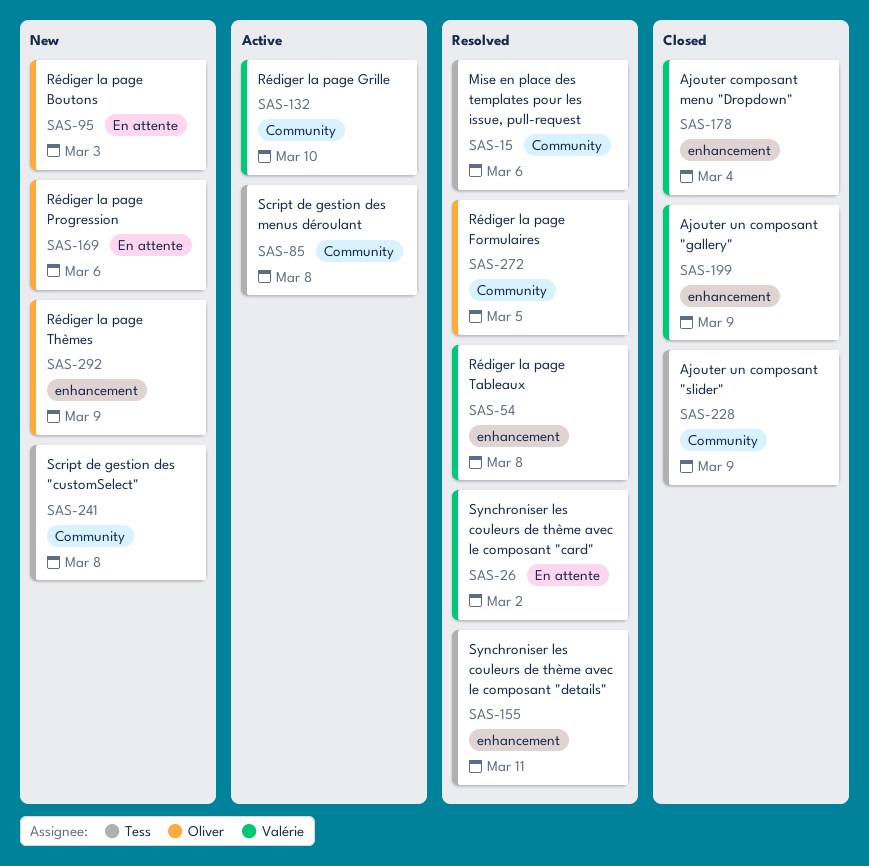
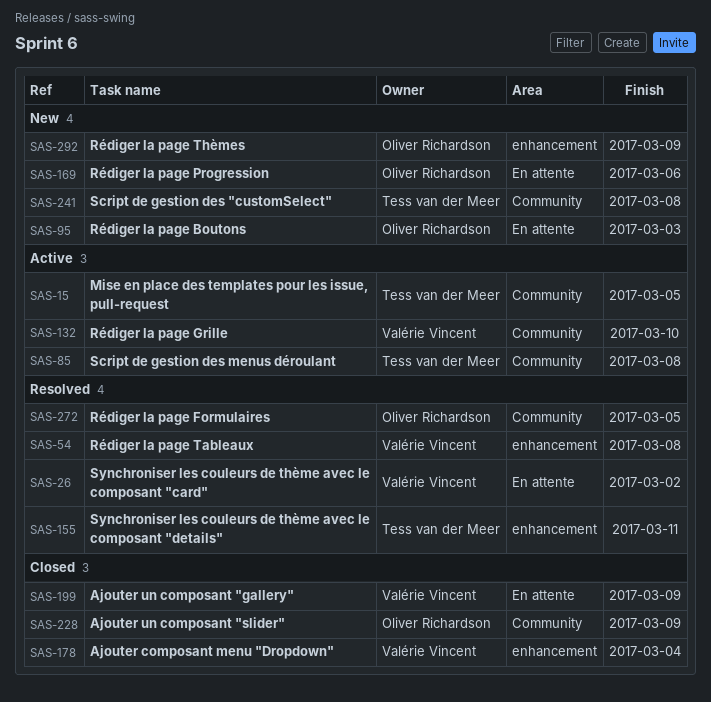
SAS-15, status: Resolved -> Active
SAS-15, due: Mar 6 -> Mar 5
SAS-199, label: enhancement -> En attente
SAS-228, owner: Tess van der Meer -> Oliver Richardson

